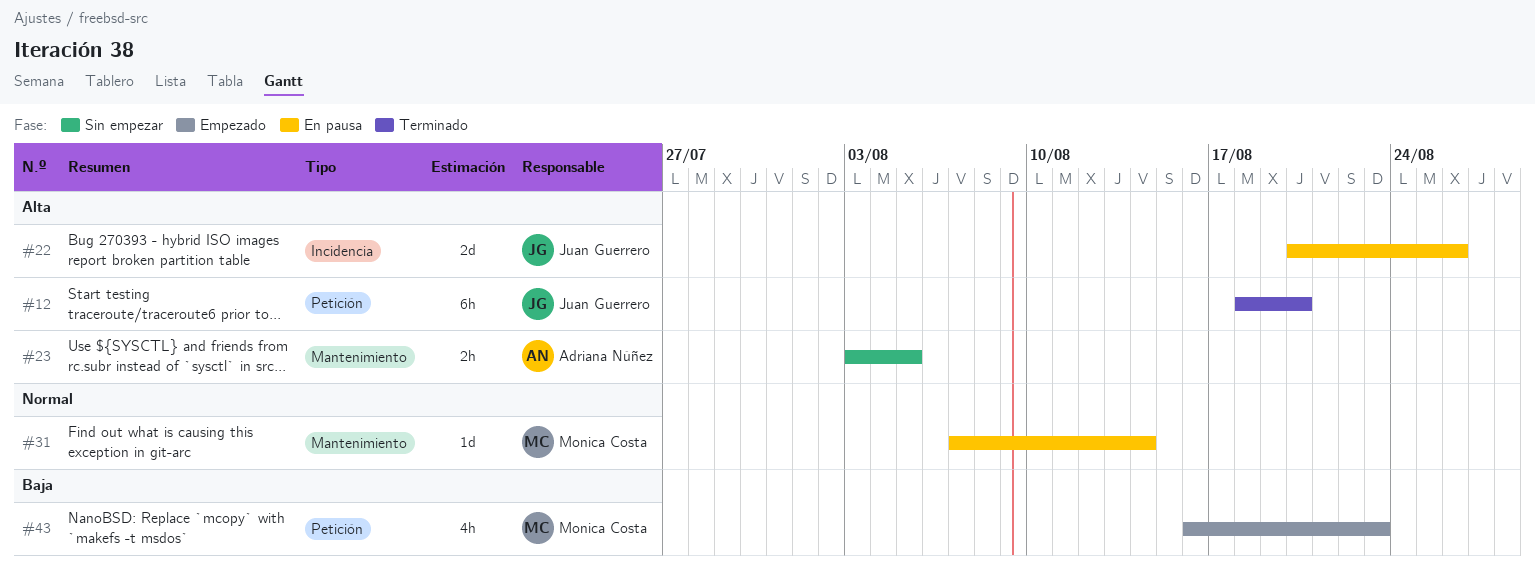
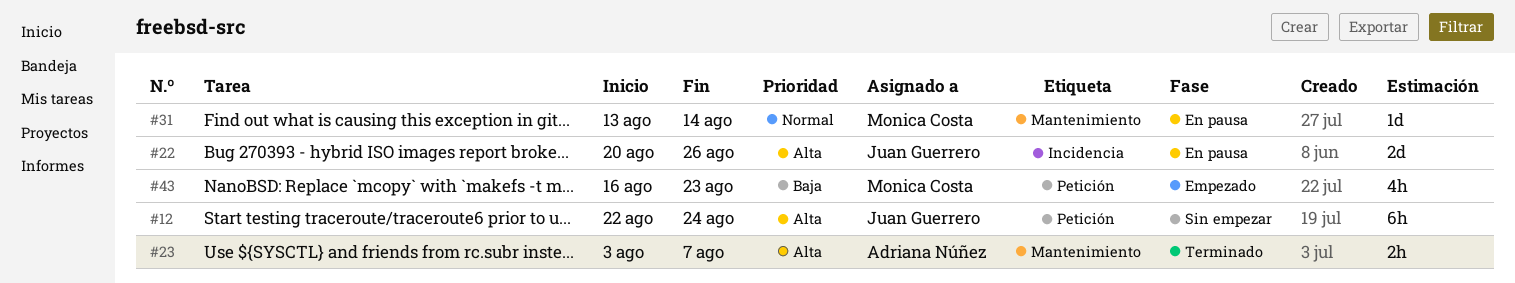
#12, status: Terminado -> Sin empezar
#12, start: Aug 18 -> Aug 22
#12, due: Aug 20 -> Aug 24
#23, status: Sin empezar -> Terminado
#23, due: Aug 5 -> Aug 7
#31, start: Aug 7 -> Aug 13

